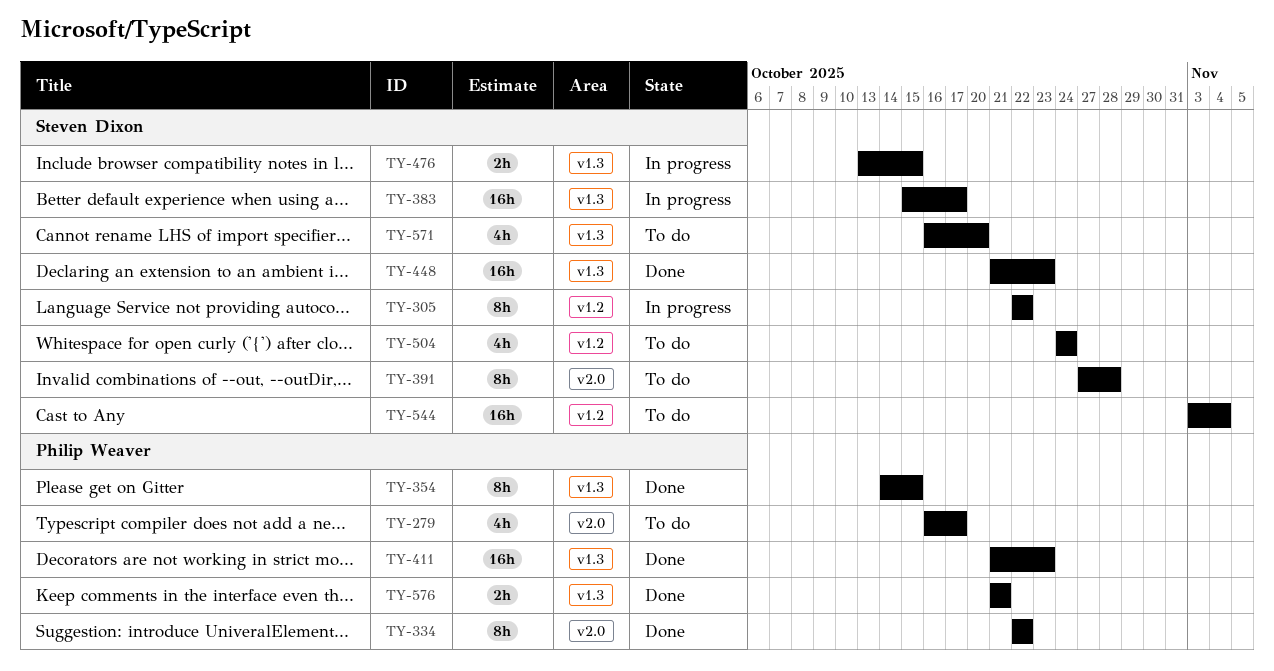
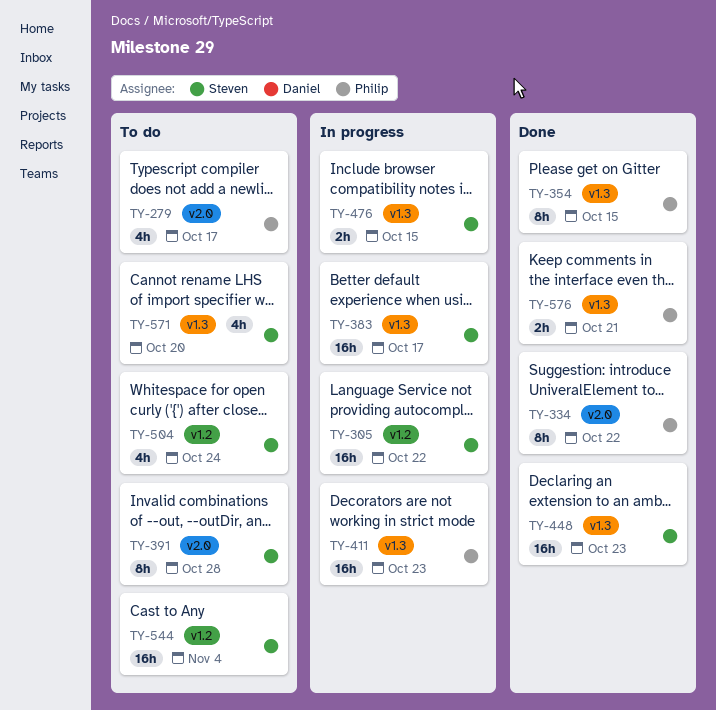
TY-305, estimate: 8h -> 16h
TY-411, status: Done -> In progress

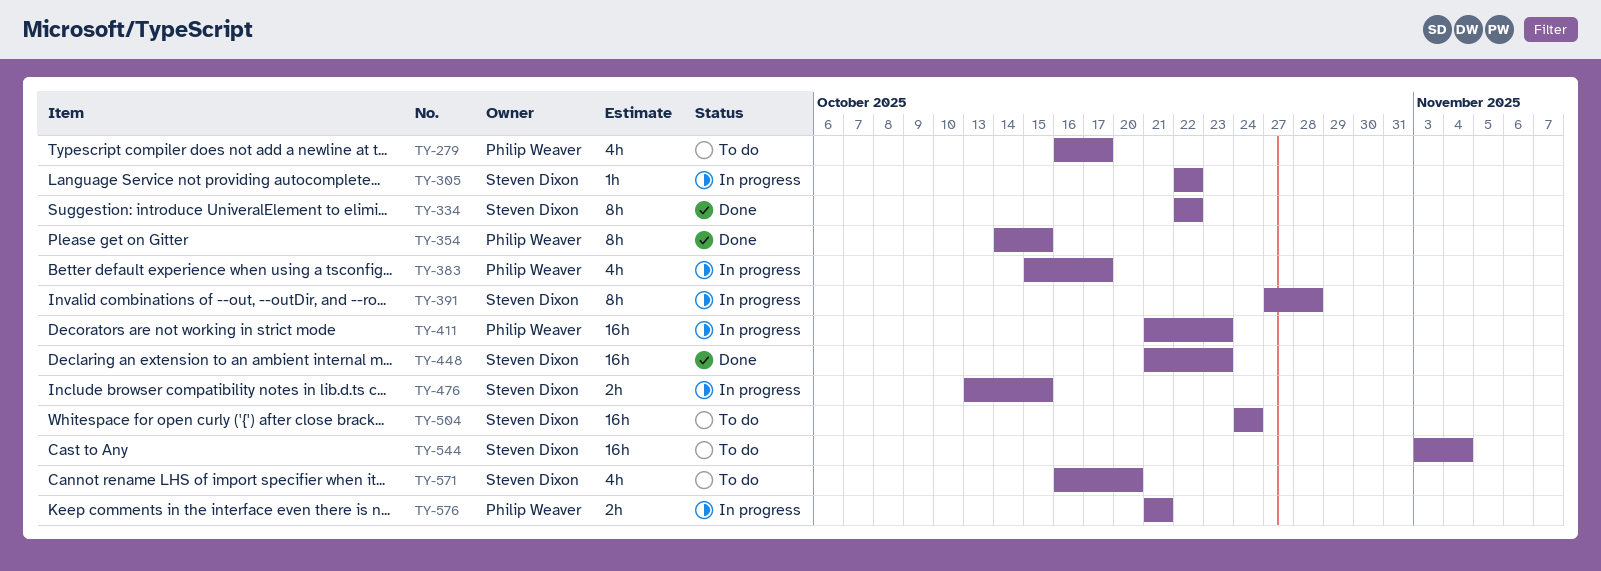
TY-305, estimate: 16h -> 1h
TY-334, owner: Philip Weaver -> Steven Dixon
TY-383, owner: Steven Dixon -> Philip Weaver
TY-383, estimate: 16h -> 4h
TY-391, status: To do -> In progress
TY-504, estimate: 4h -> 16h
TY-576, status: Done -> In progress

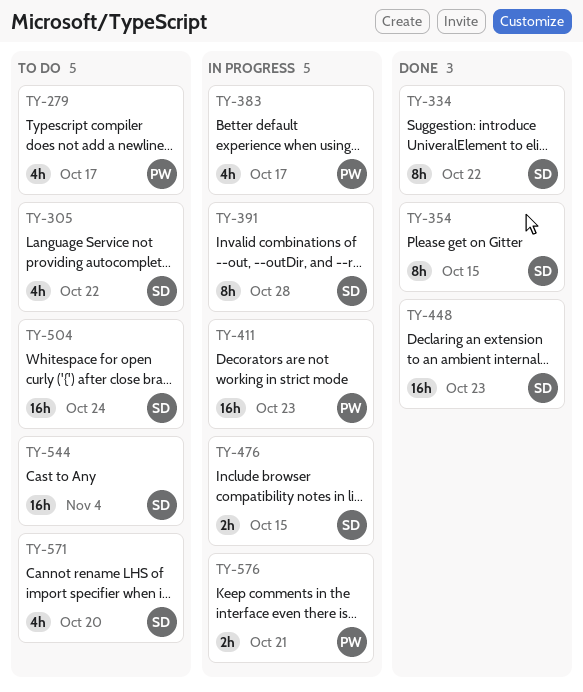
TY-305, status: In progress -> To do
TY-305, estimate: 1h -> 4h
TY-354, owner: Philip Weaver -> Steven Dixon

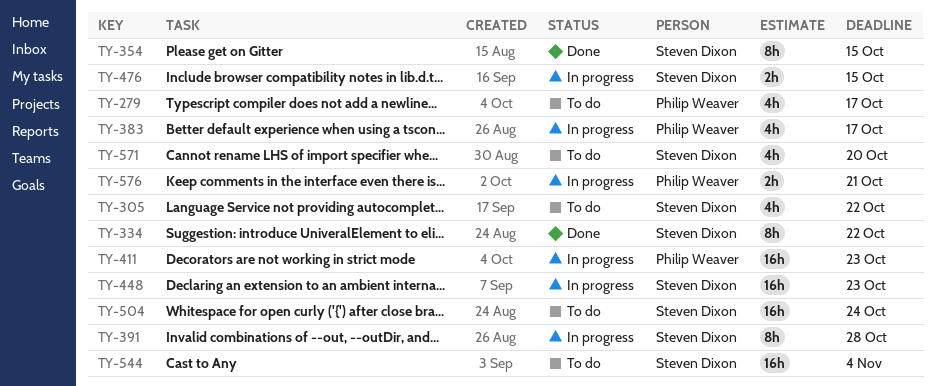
TY-448, status: Done -> In progress

